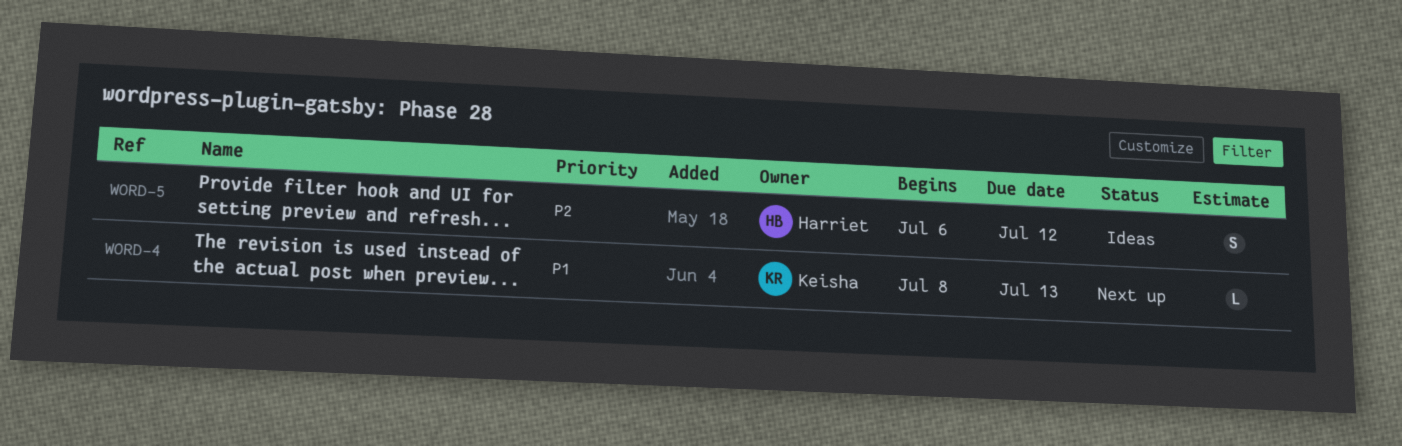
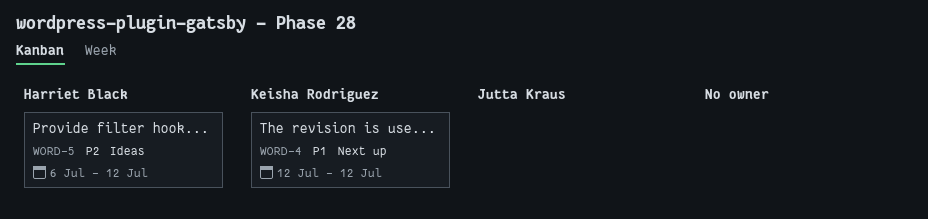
WORD-4, start: Jul 8 -> Jul 12
WORD-4, due: Jul 13 -> Jul 12

